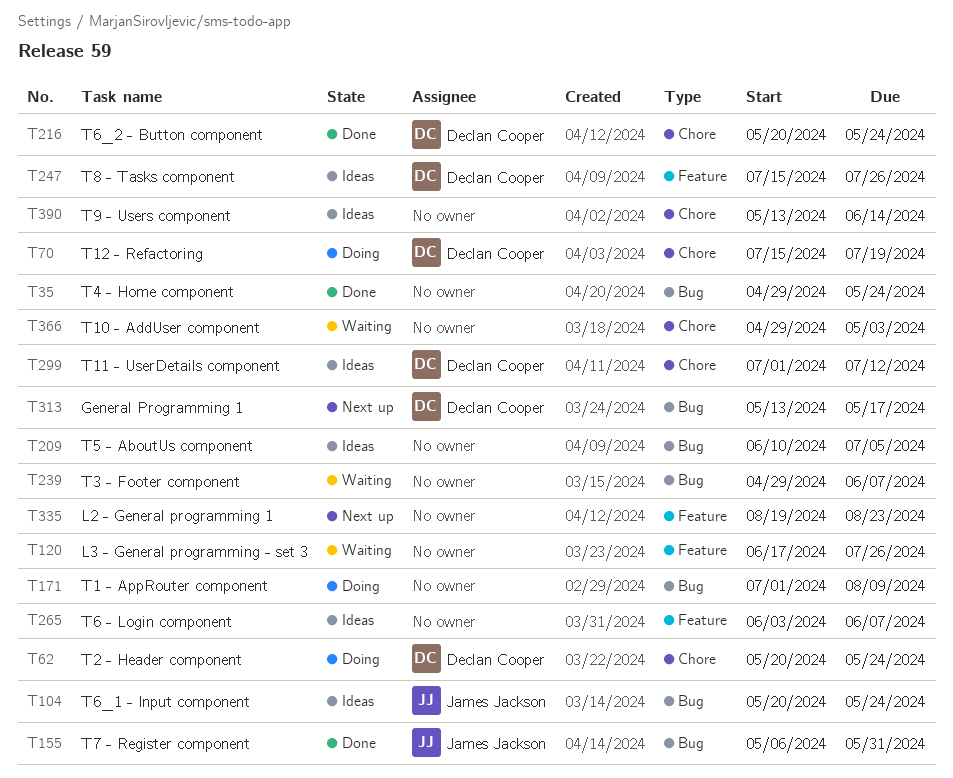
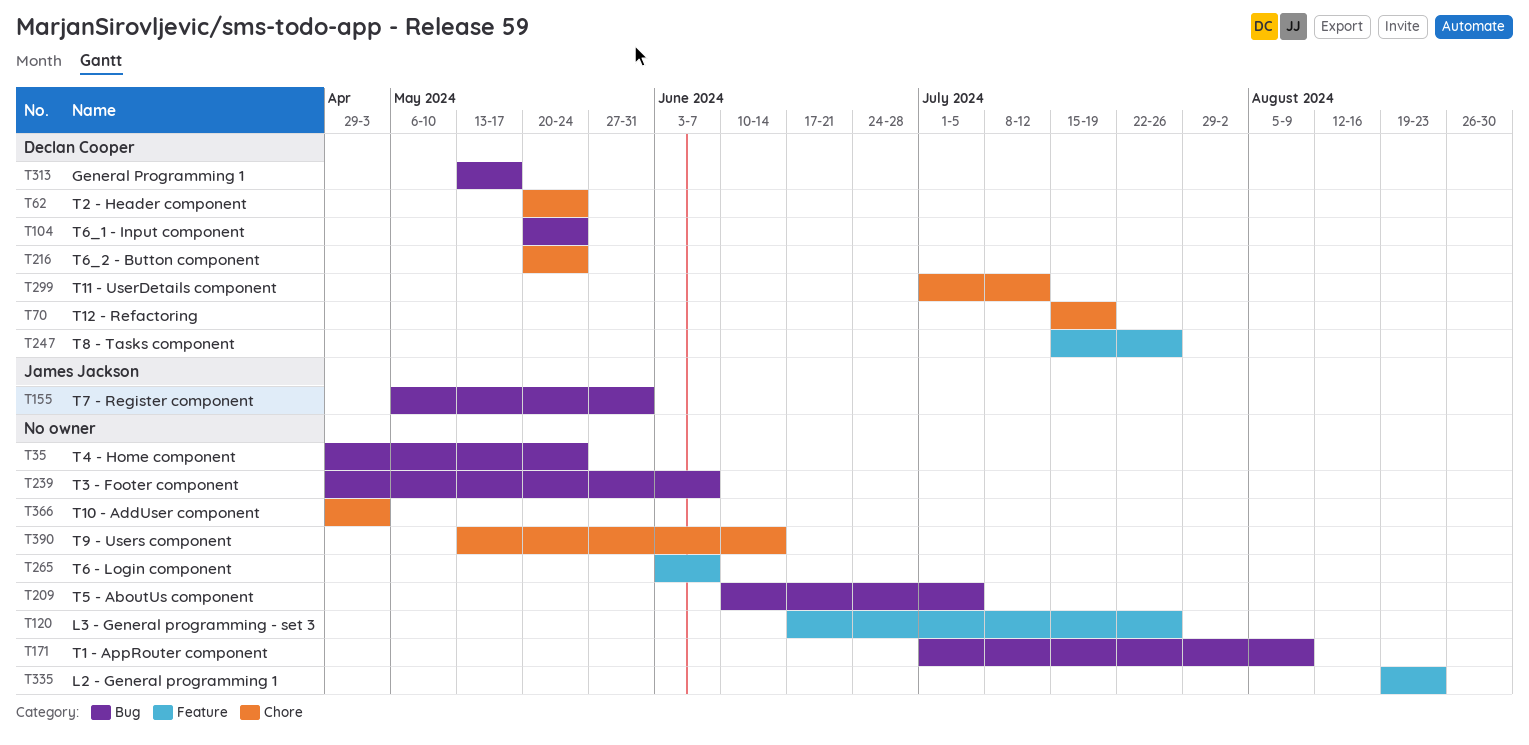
T104, owner: James Jackson -> Declan Cooper

